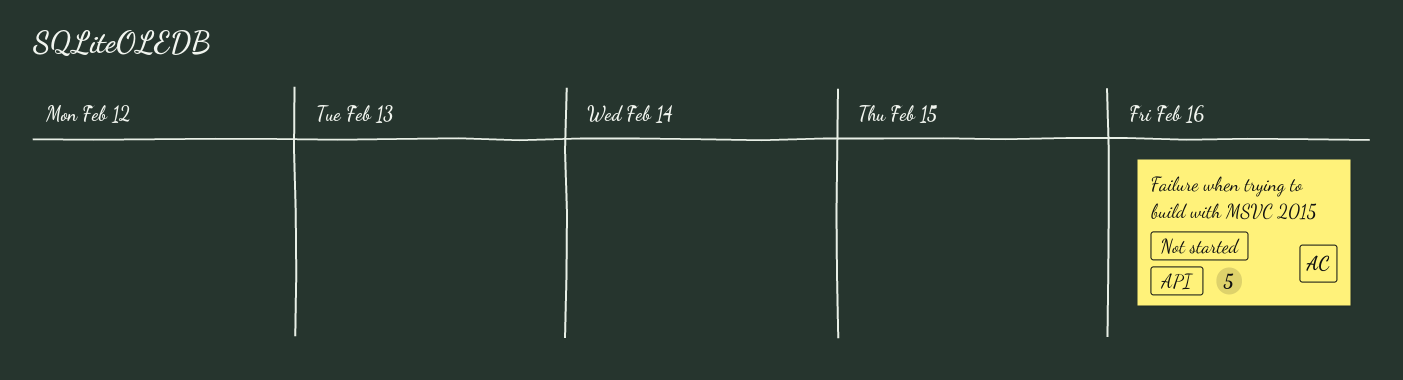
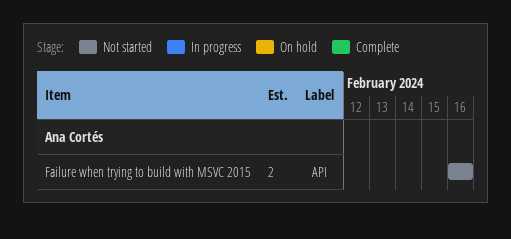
Failure when trying to build with MSVC 2015, estimate: 5 -> 2

